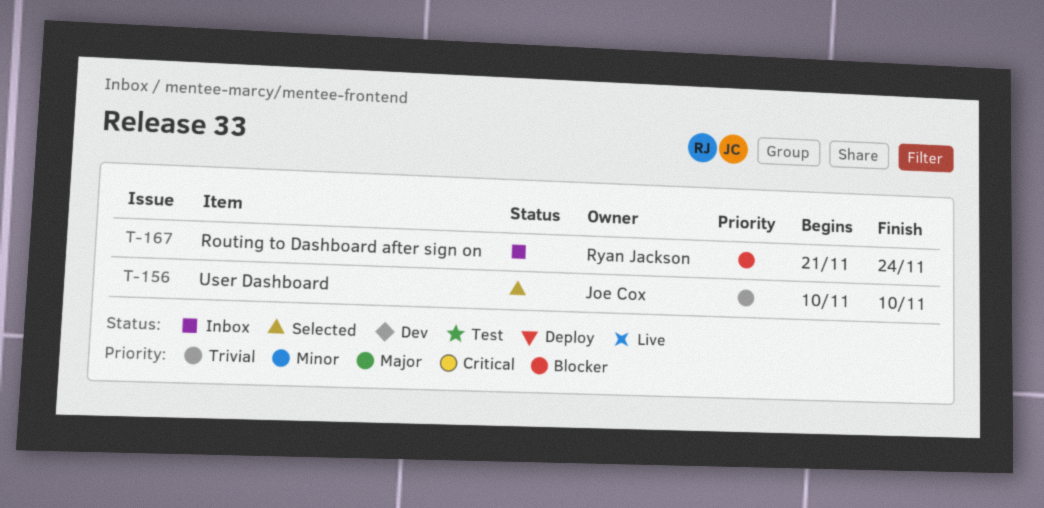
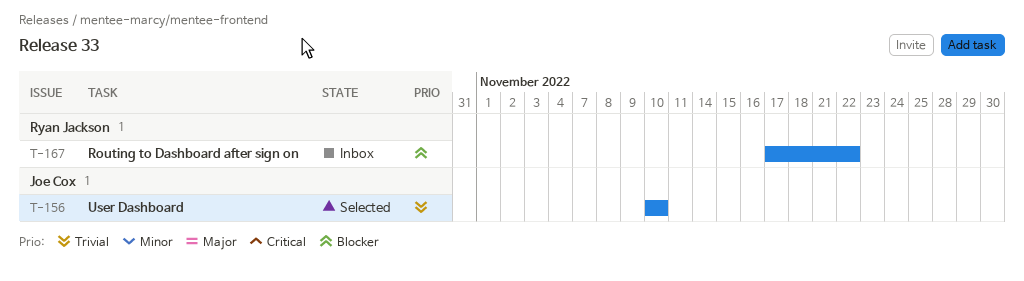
T-167, start: Nov 21 -> Nov 17
T-167, due: Nov 24 -> Nov 22

